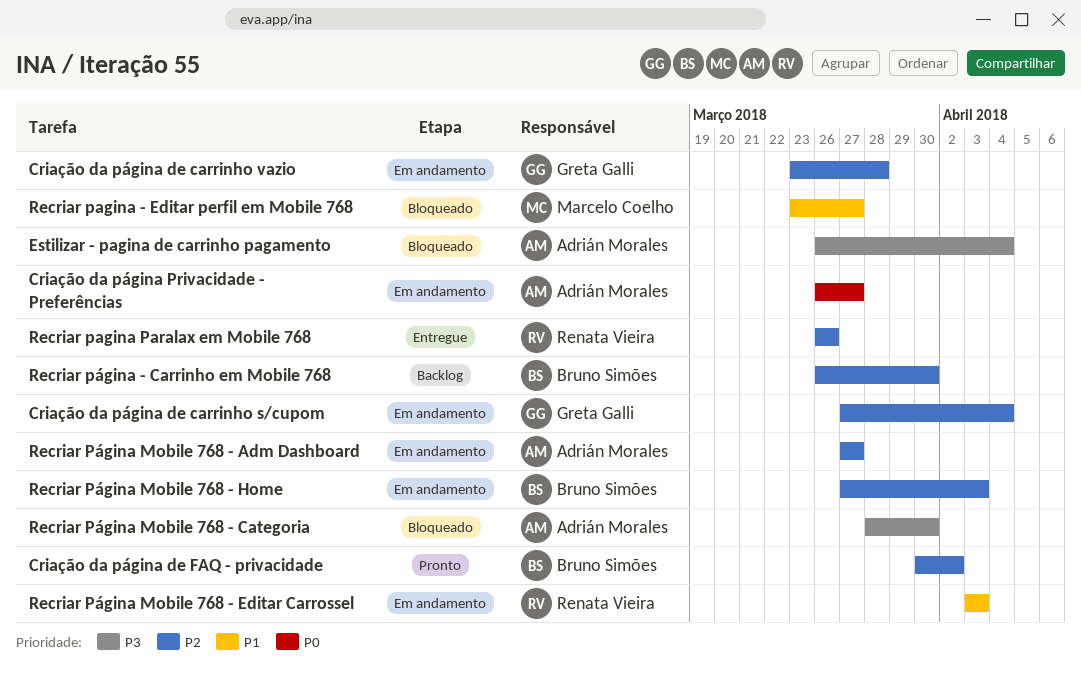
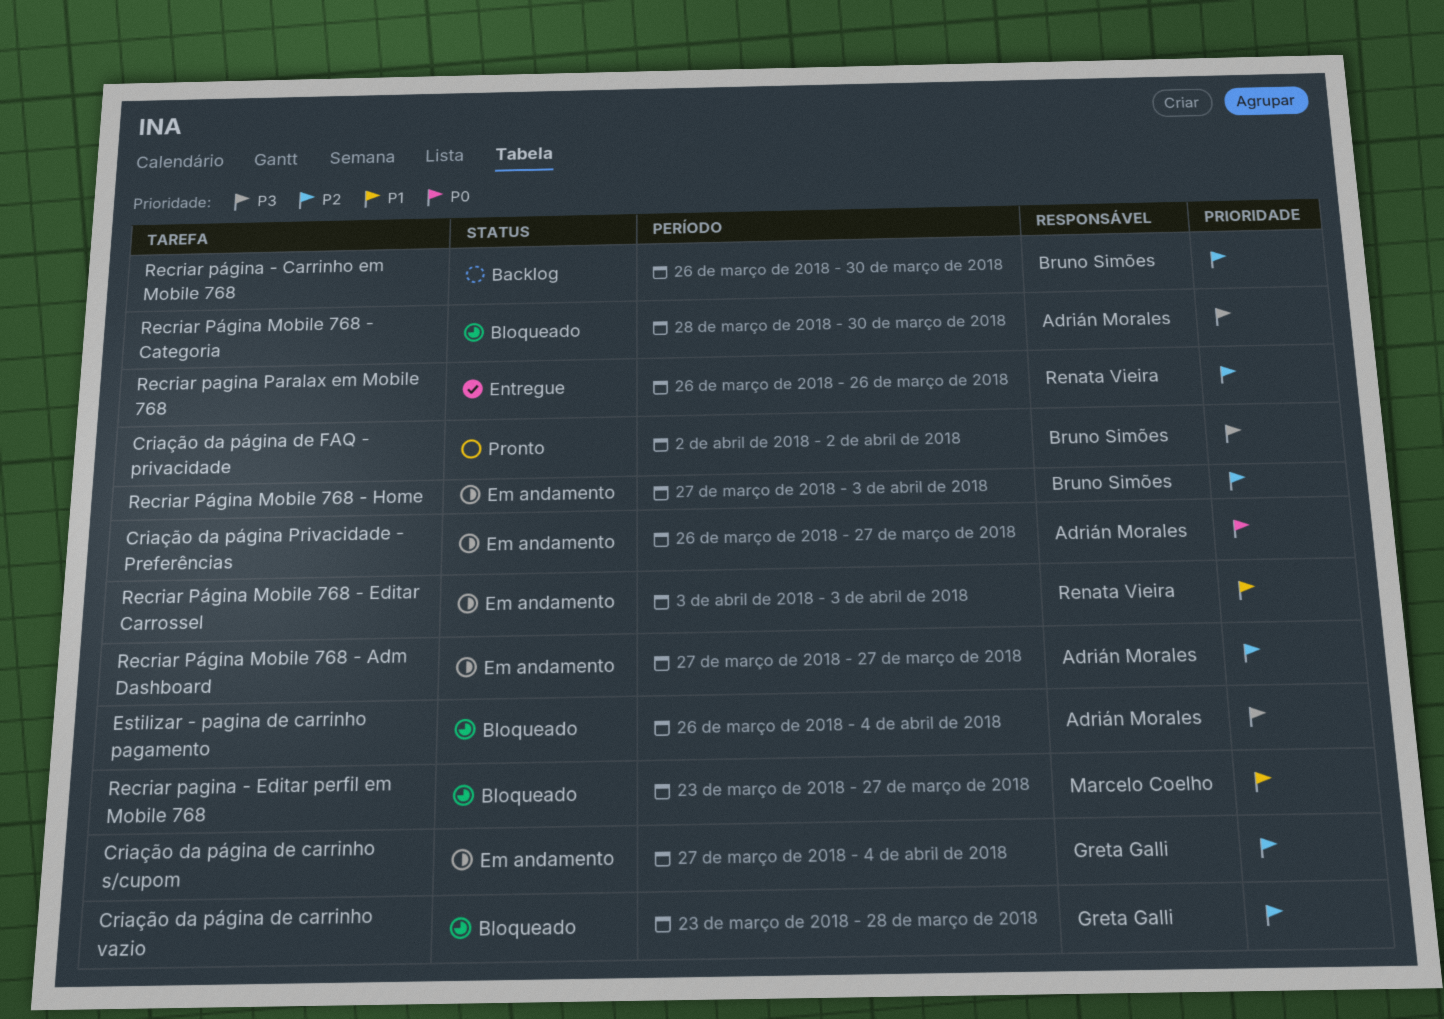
Criação da página de carrinho vazio, status: Em andamento -> Bloqueado
Criação da página de FAQ - privacidade, priority: P2 -> P3
Criação da página de FAQ - privacidade, start: Mar 30 -> Apr 2

